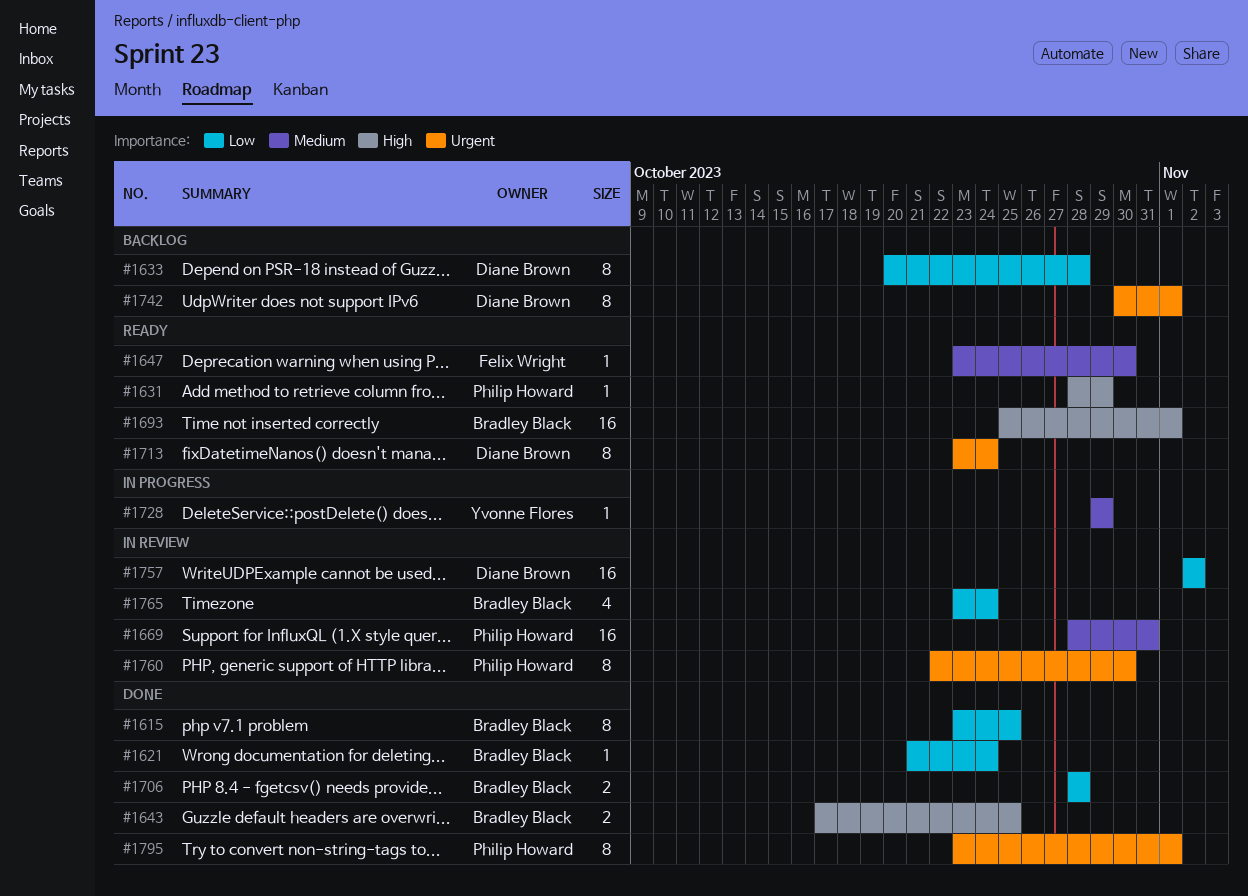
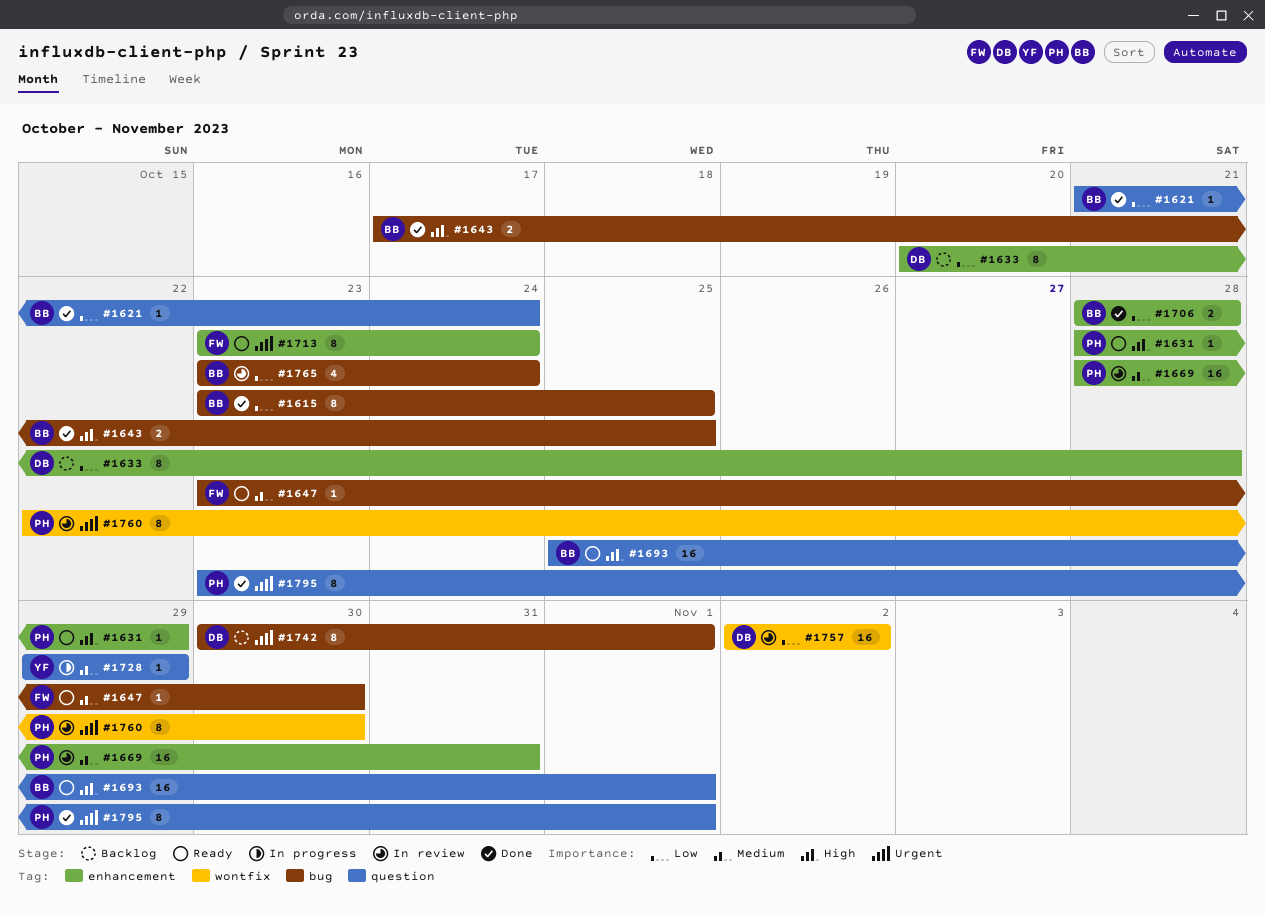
#1713, owner: Diane Brown -> Felix Wright

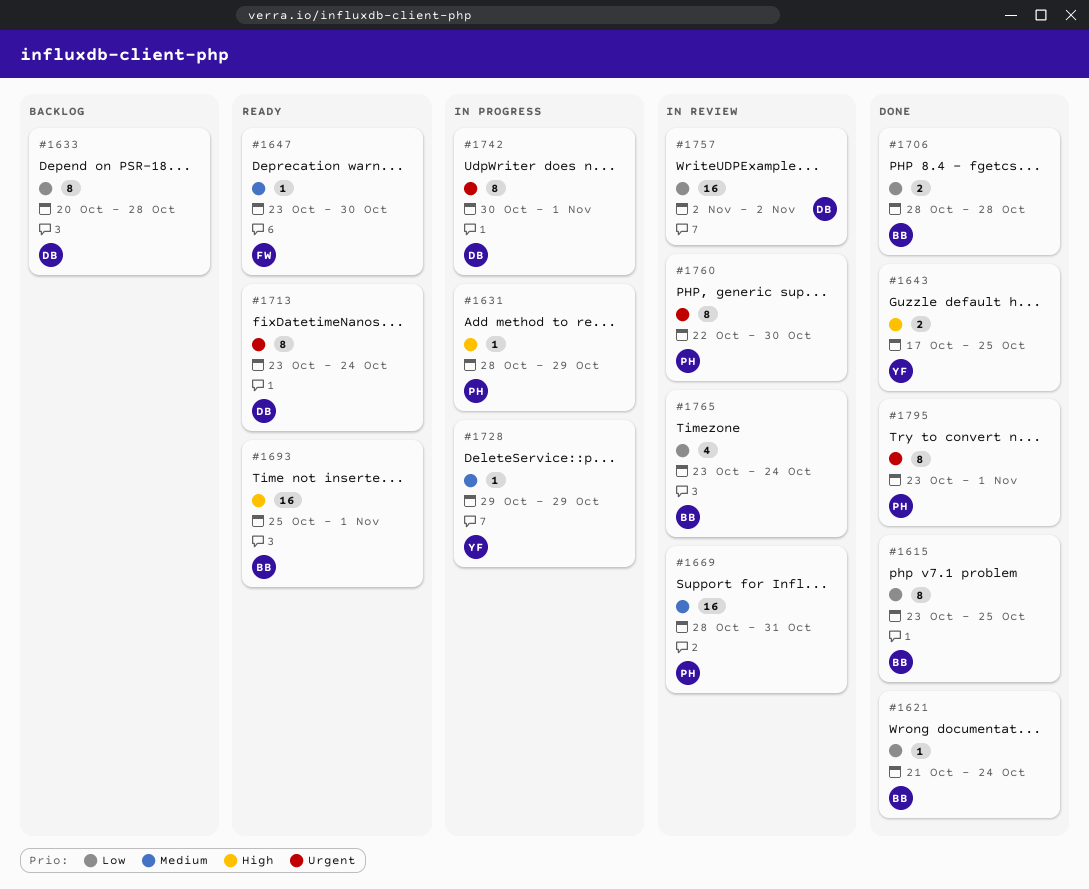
#1631, status: Ready -> In progress
#1643, owner: BB -> YF
#1713, owner: FW -> DB
#1742, status: Backlog -> In progress

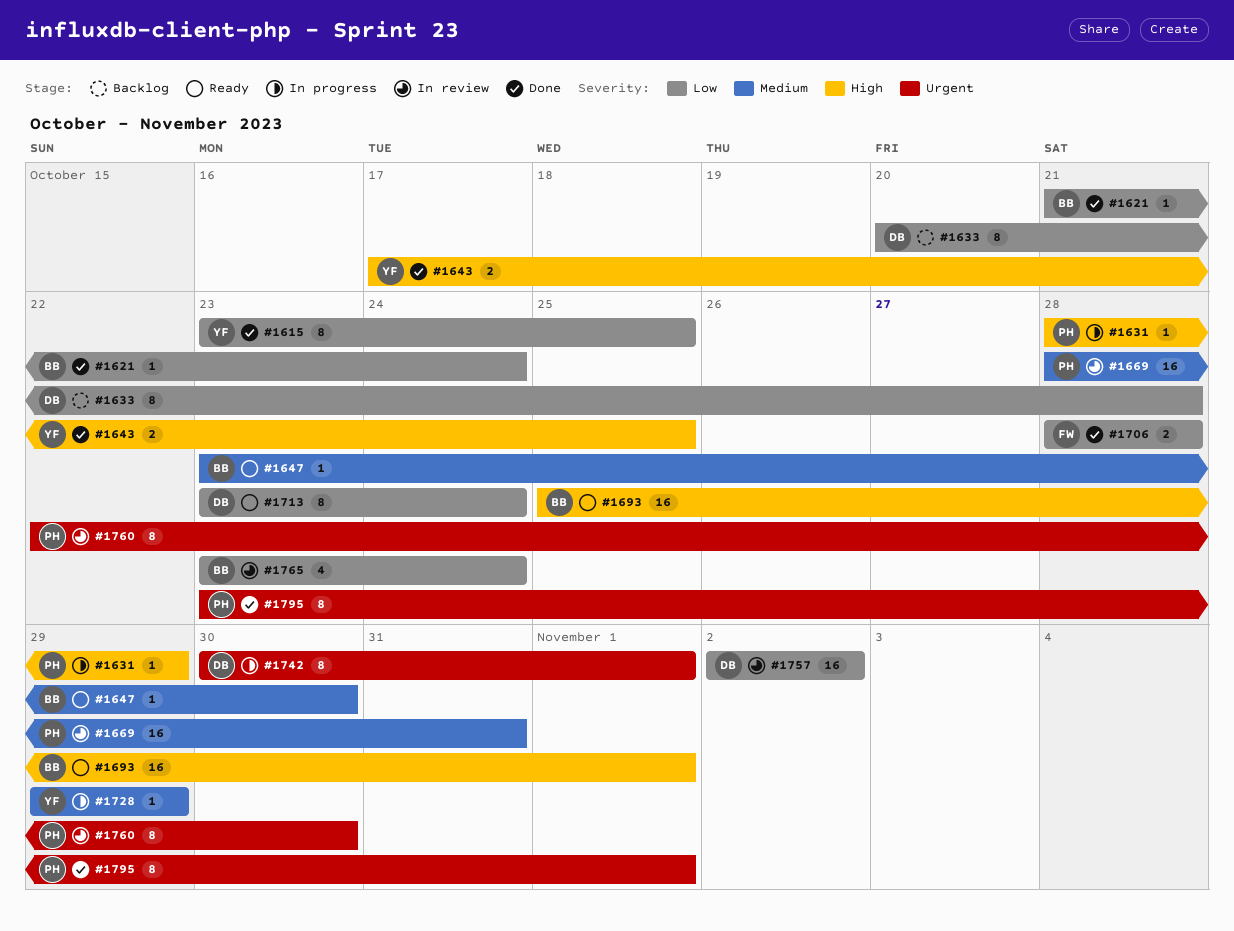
#1615, owner: BB -> YF
#1647, owner: FW -> BB
#1706, owner: BB -> FW
#1713, priority: Urgent -> Low

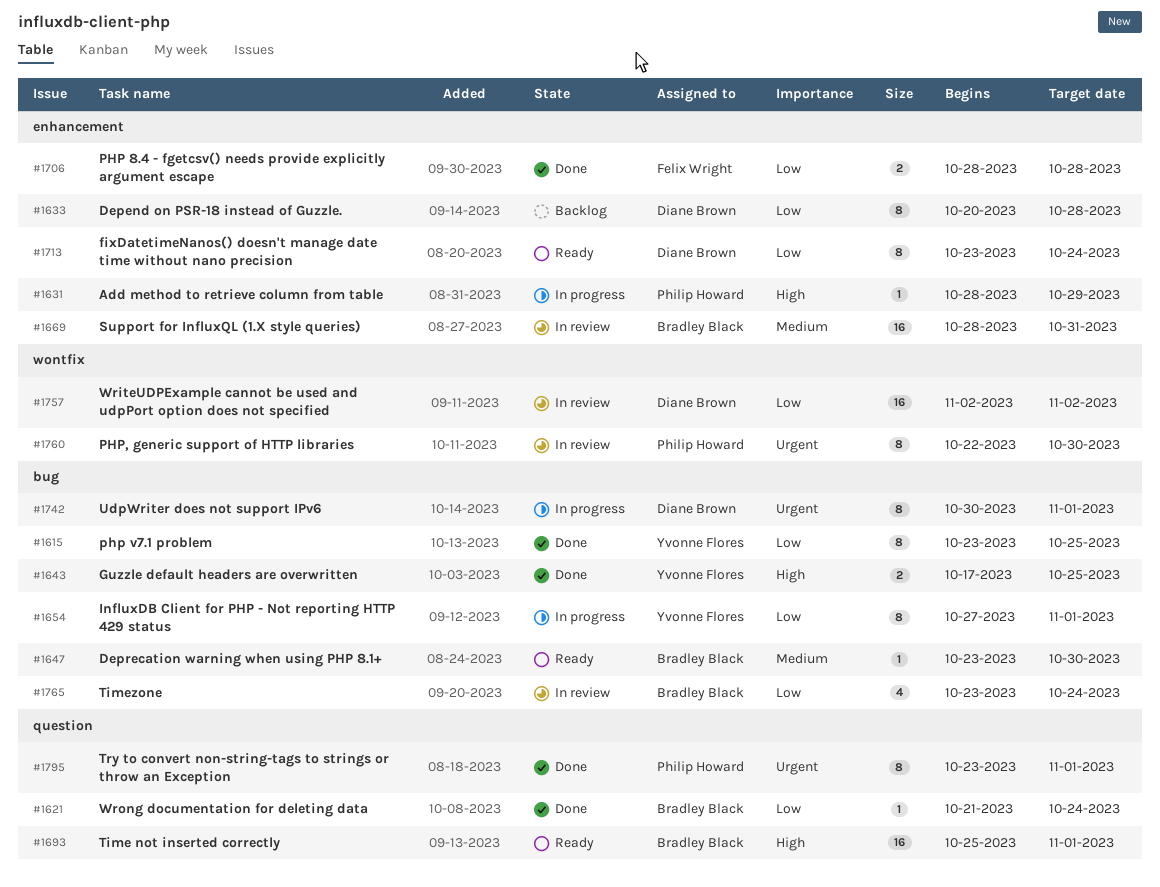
#1654: none -> present
#1669, owner: Philip Howard -> Bradley Black
#1728: present -> none

